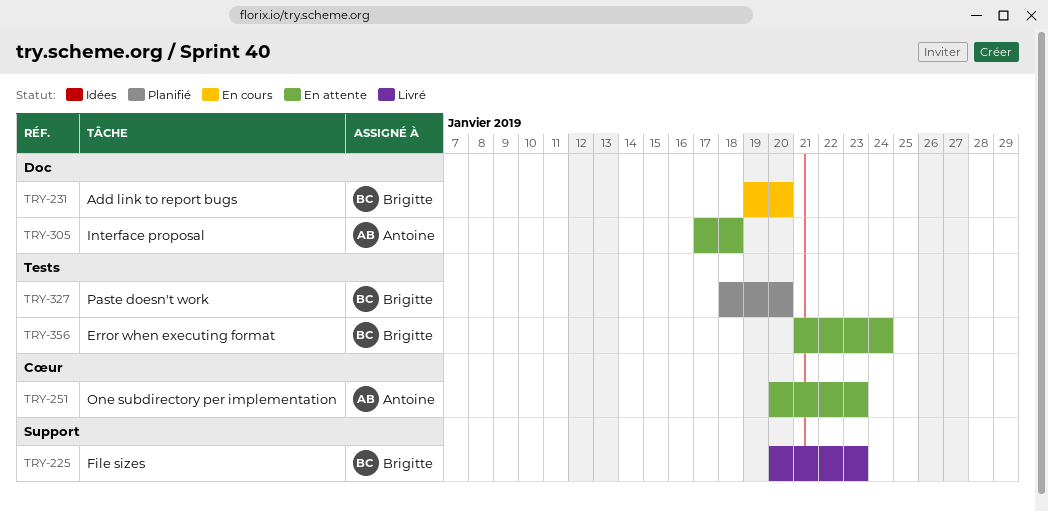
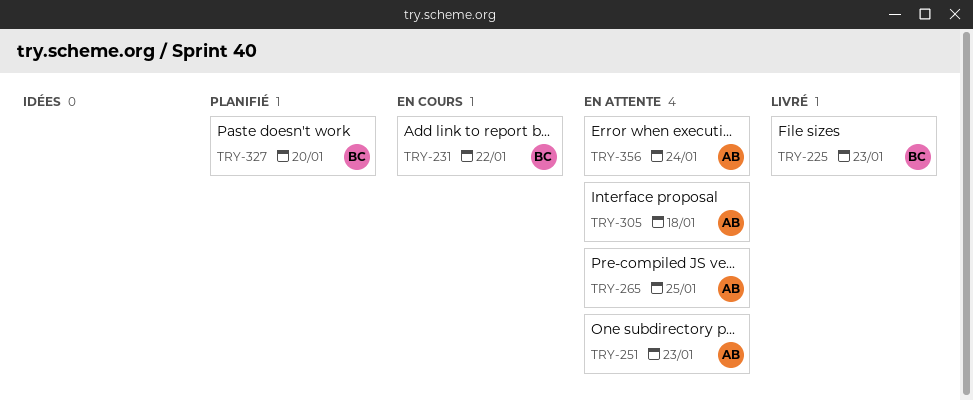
TRY-231, due: Jan 20 -> Jan 22
TRY-265: none -> present
TRY-356, owner: Brigitte -> Antoine

